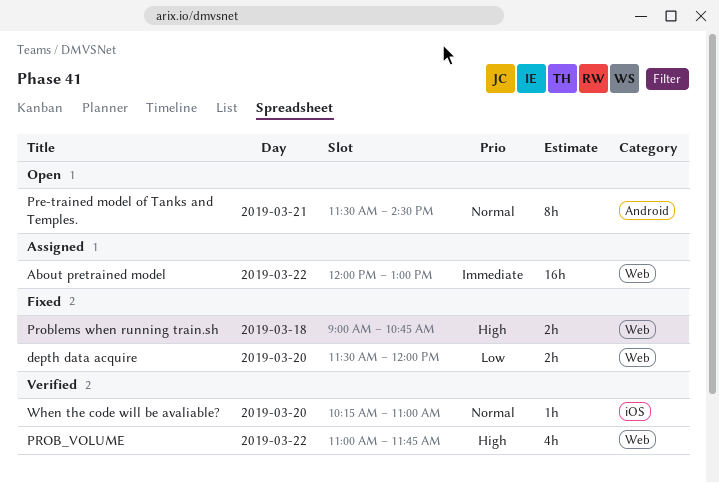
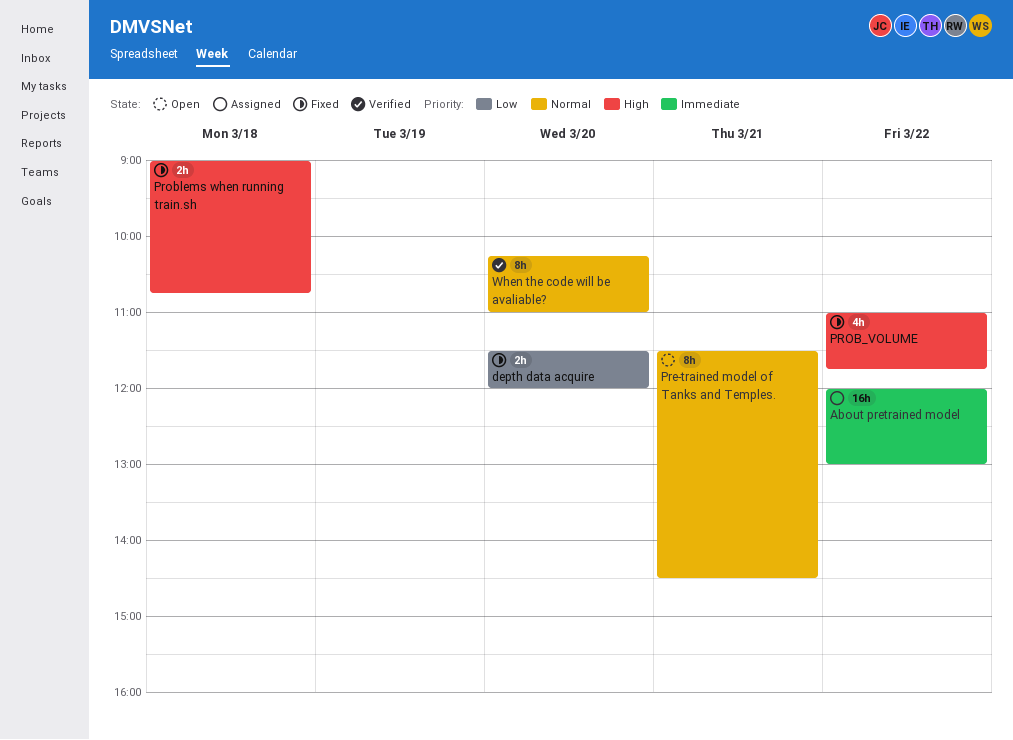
PROB_VOLUME, status: Verified -> Fixed
When the code will be avaliable?, estimate: 1h -> 8h

